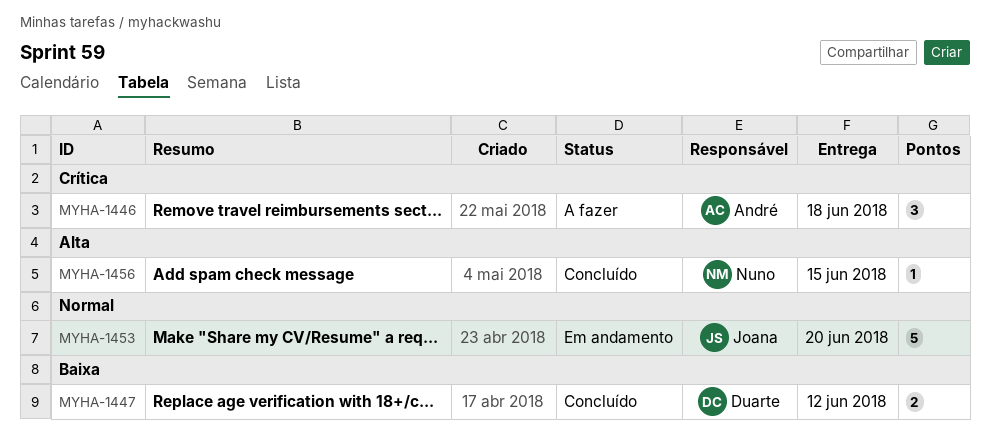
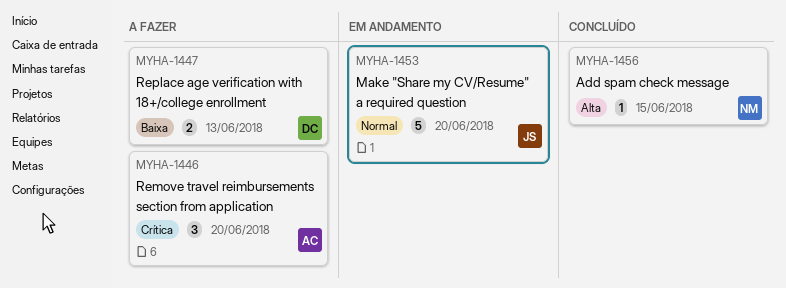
MYHA-1446, due: Jun 18 -> Jun 20
MYHA-1447, status: Concluído -> A fazer
MYHA-1447, due: Jun 12 -> Jun 13

